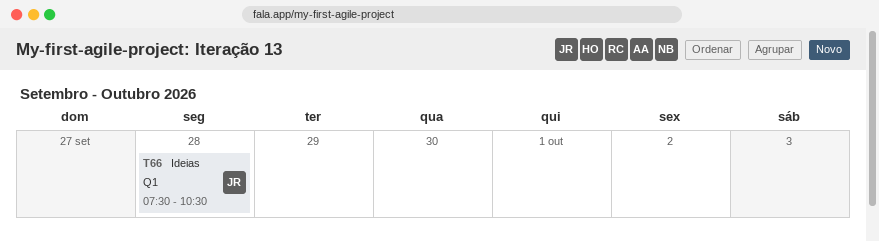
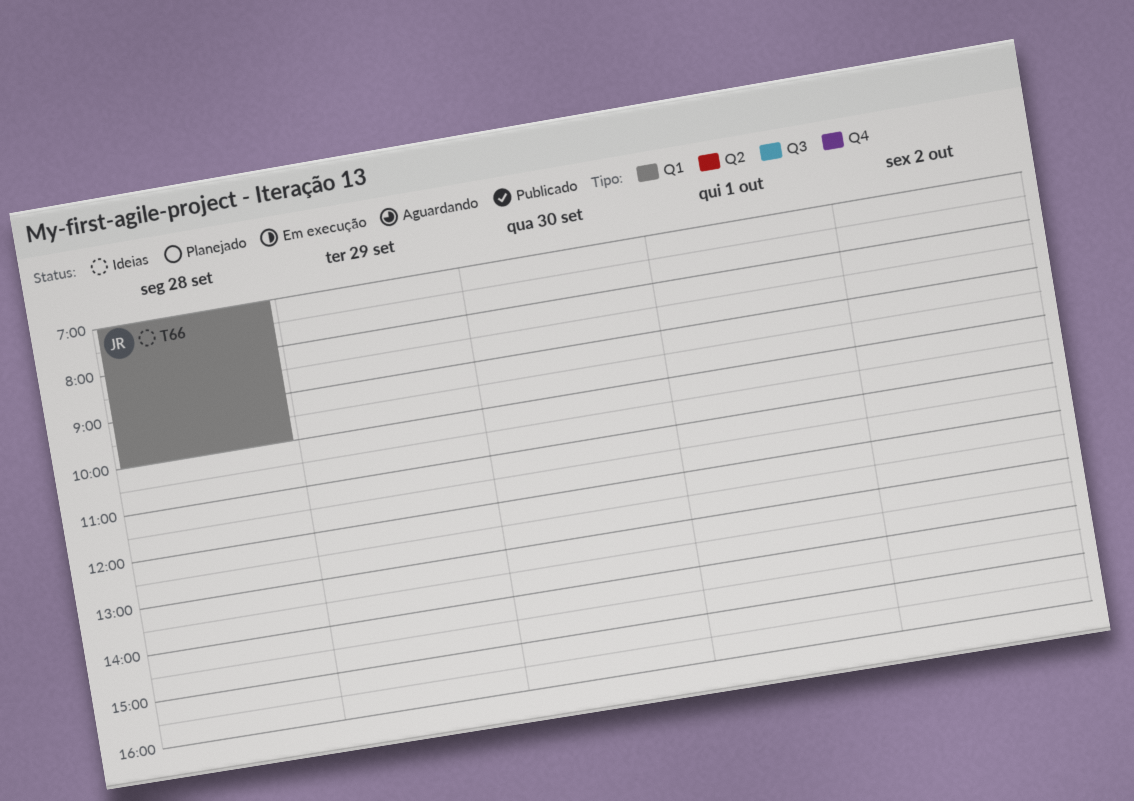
T66, begins: 07:30 -> 07:00
T66, ends: 10:30 -> 10:00

